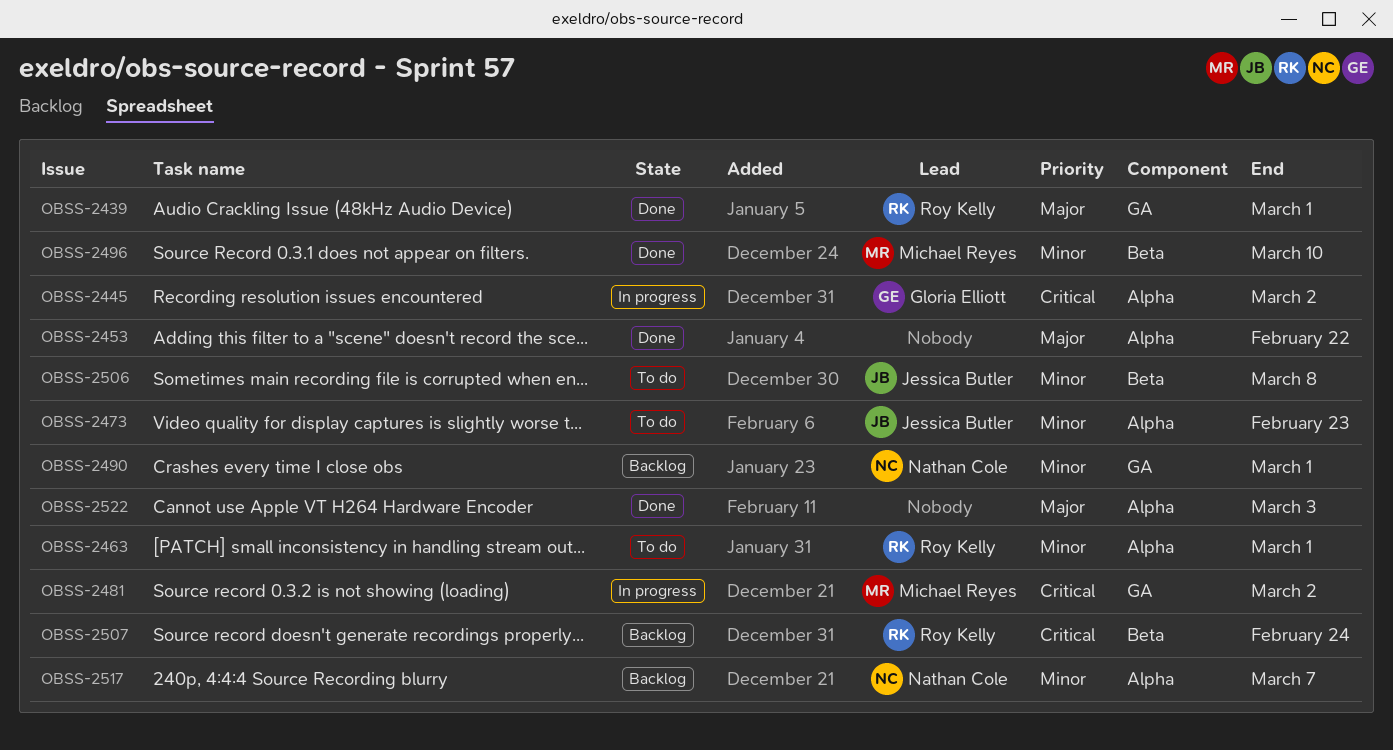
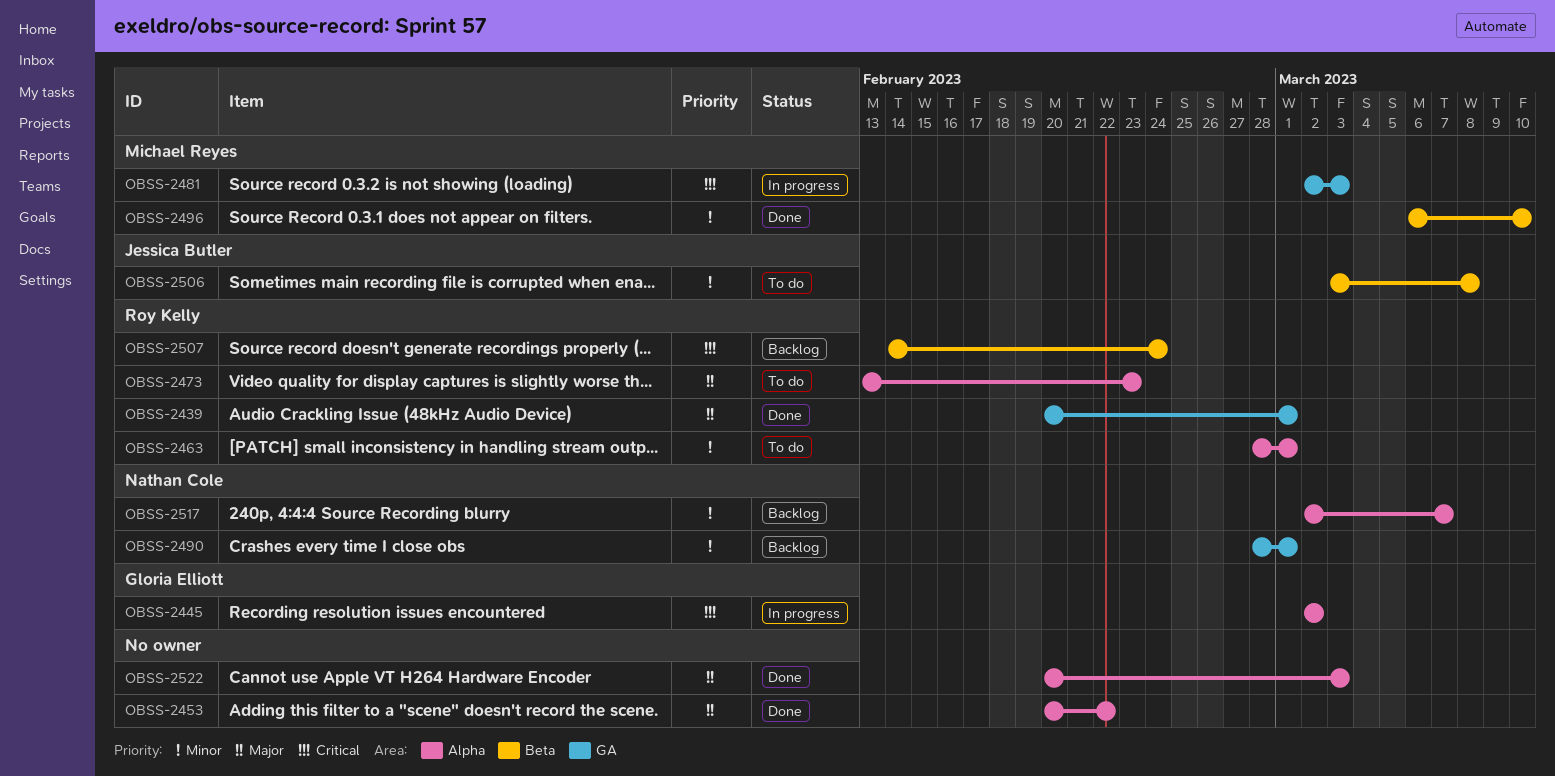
OBSS-2473, owner: Jessica Butler -> Roy Kelly
OBSS-2473, priority: Minor -> Major
OBSS-2481, due: Mar 2 -> Mar 3

